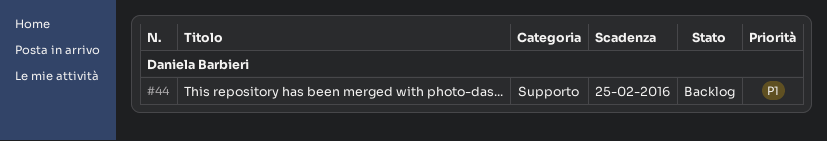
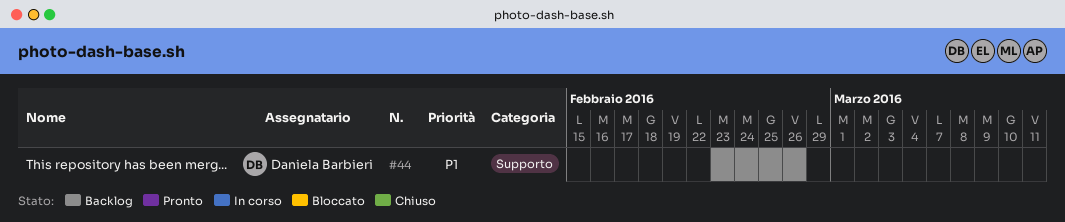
#44, due: Feb 25 -> Feb 26

